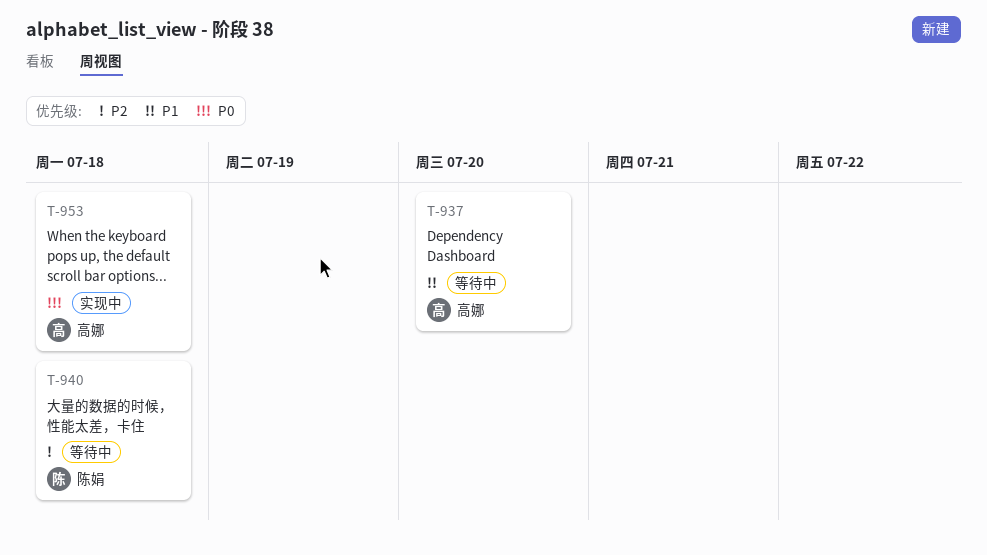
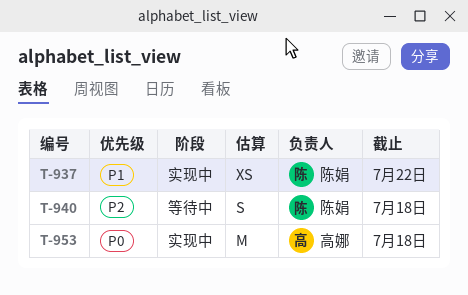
T-937, status: 等待中 -> 实现中
T-937, owner: 高娜 -> 陈娟
T-937, due: Jul 20 -> Jul 22

